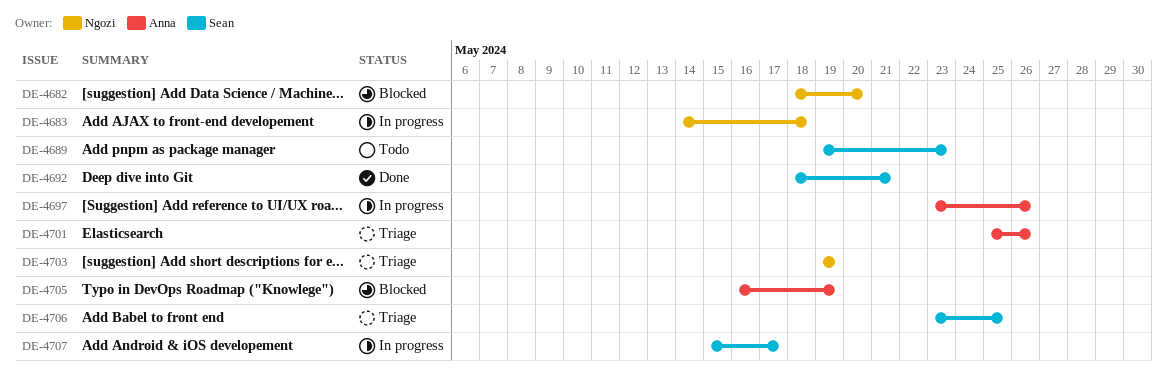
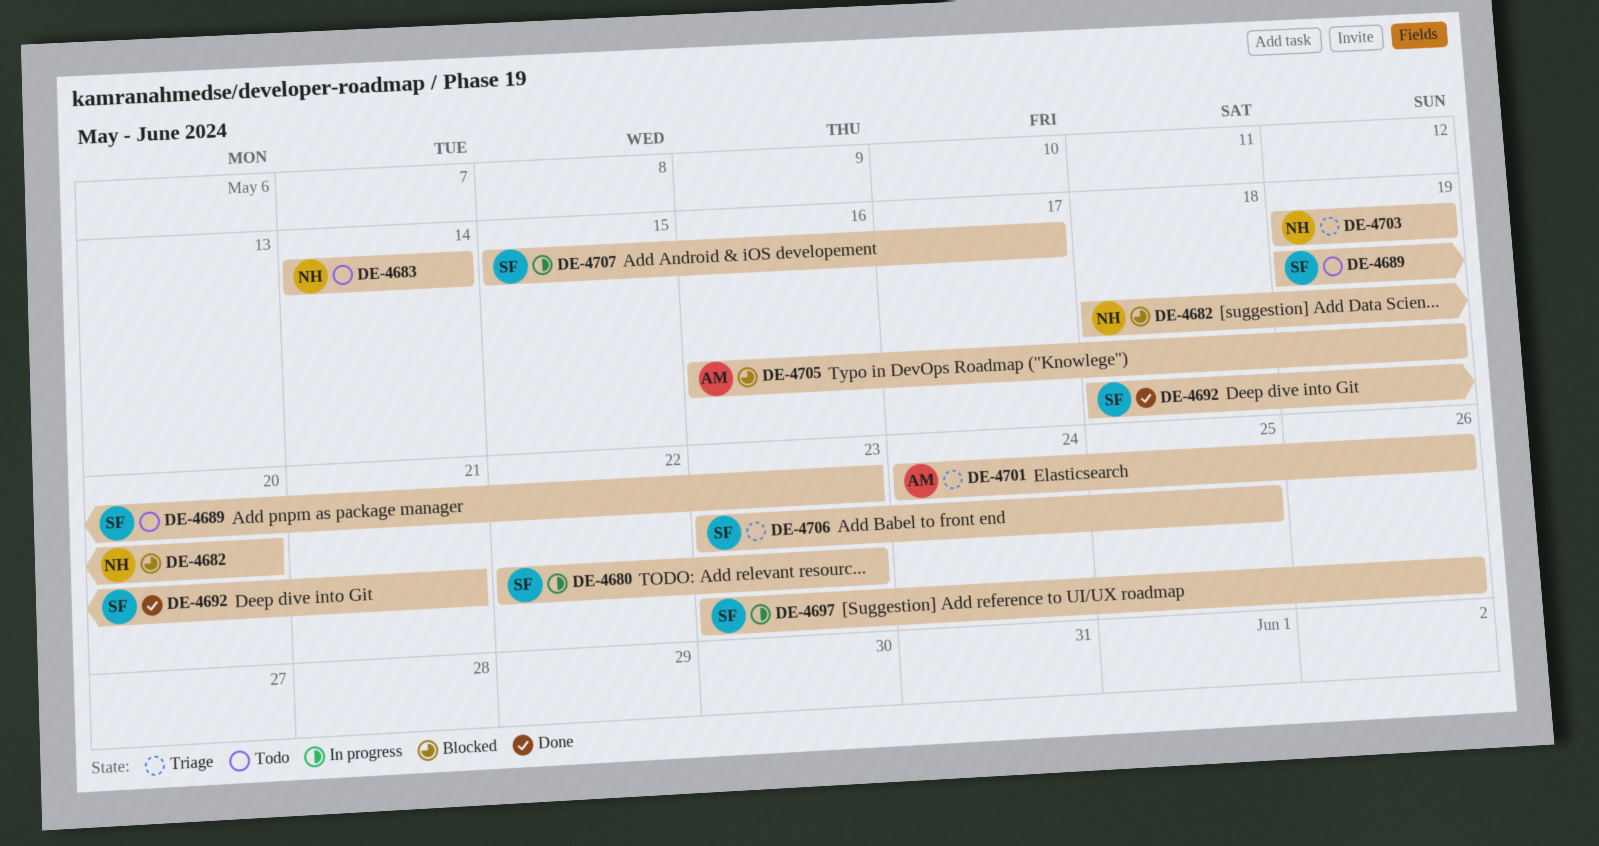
DE-4680: none -> present
DE-4683, status: In progress -> Todo
DE-4683, due: May 18 -> May 14
DE-4697, owner: Anna -> Sean
DE-4701, start: May 25 -> May 24

